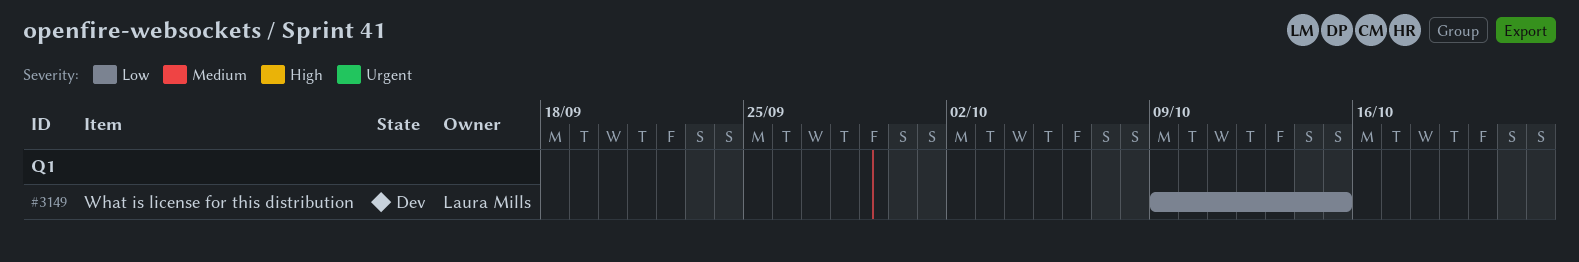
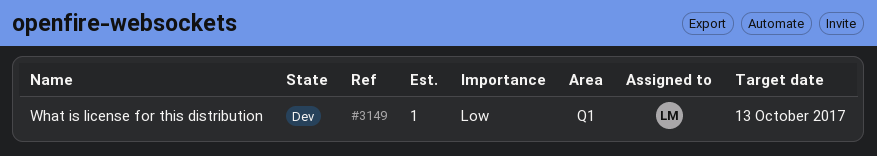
#3149, due: Oct 15 -> Oct 13

